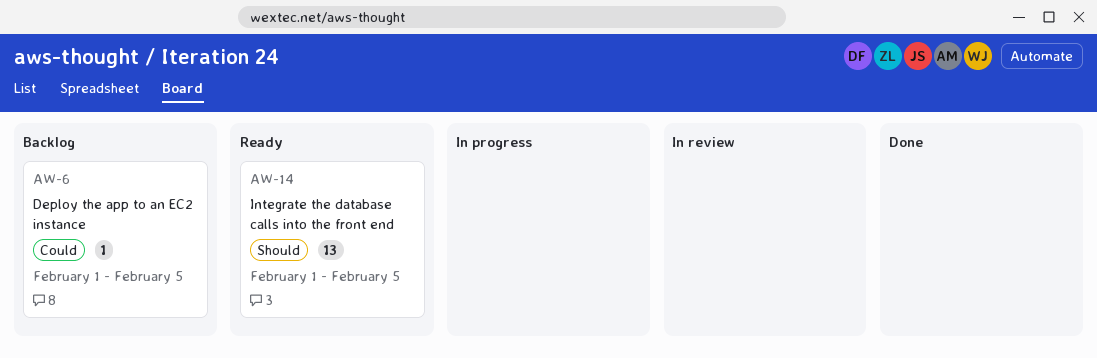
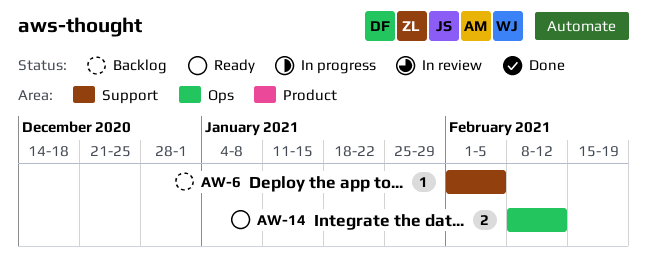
AW-14, estimate: 13 -> 2
AW-14, start: Feb 1 -> Feb 8
AW-14, due: Feb 5 -> Feb 12

